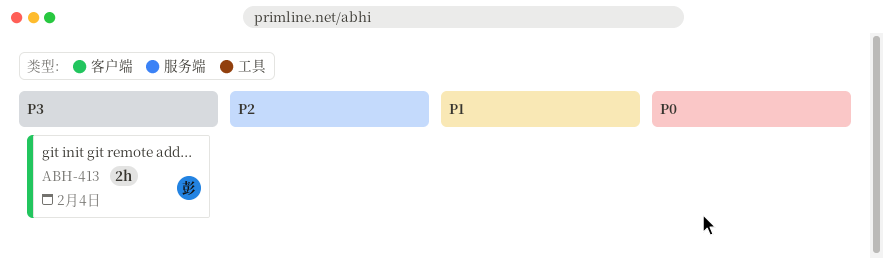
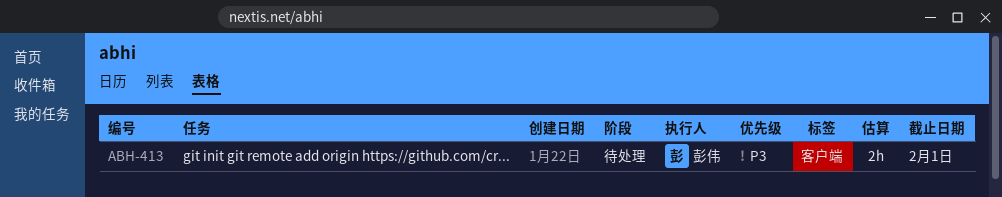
ABH-413, due: Feb 4 -> Feb 1

